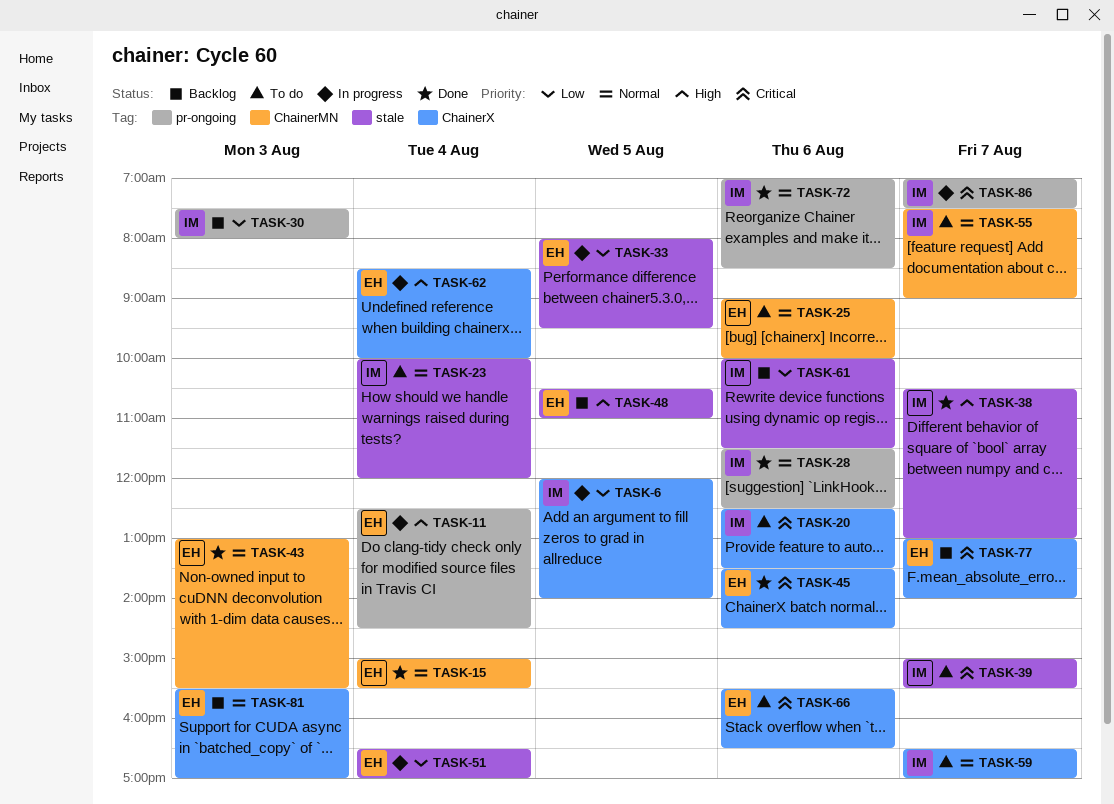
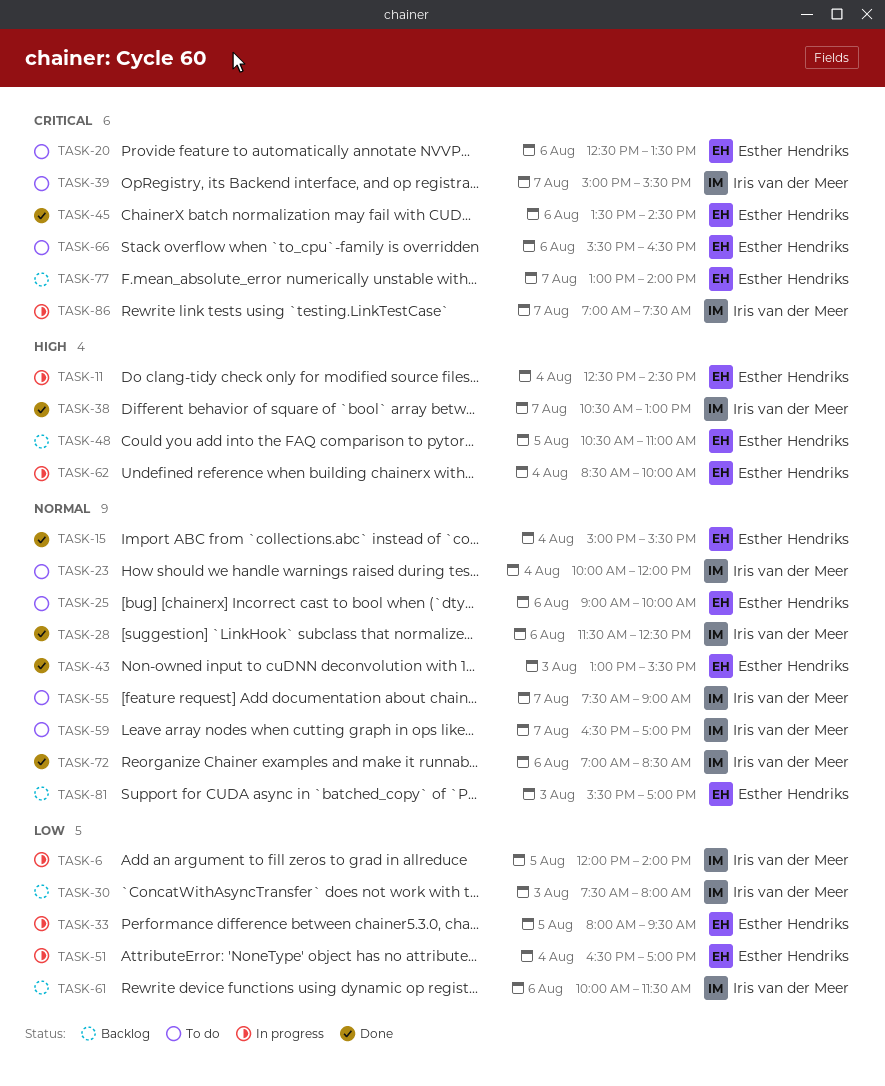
TASK-20, owner: Iris van der Meer -> Esther Hendriks

